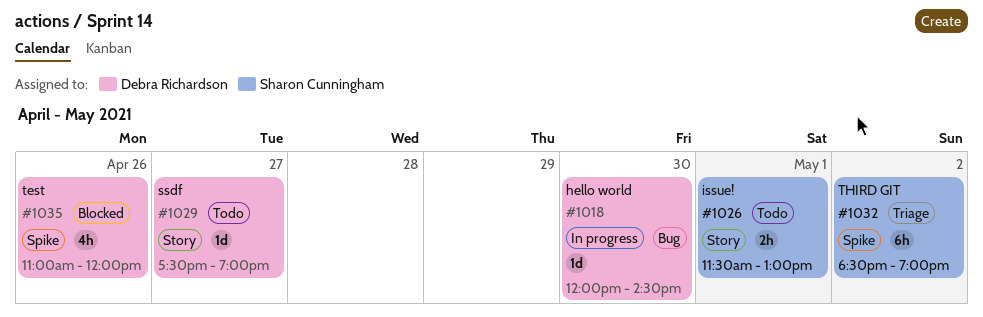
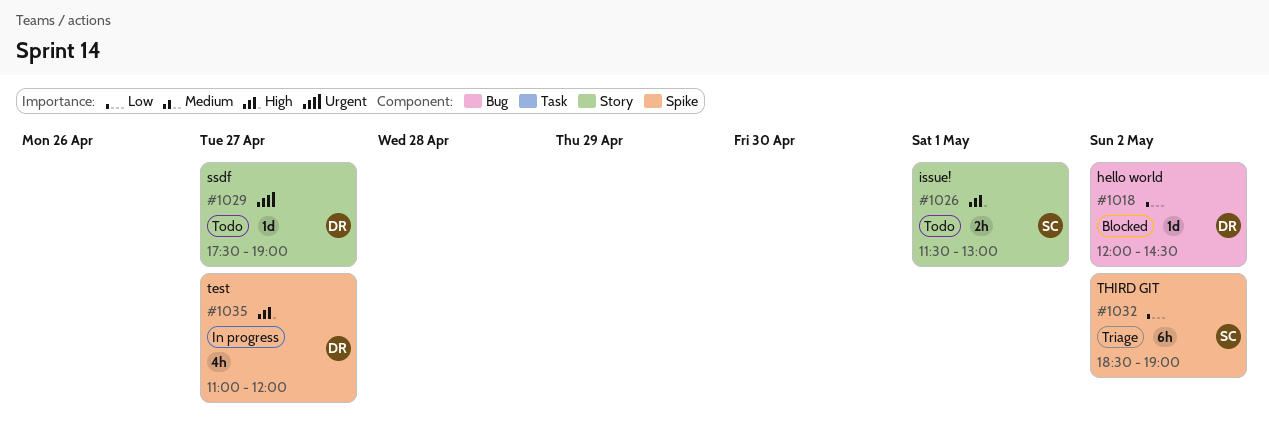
#1018, status: In progress -> Blocked
#1018, day: Apr 30 -> May 2
#1035, status: Blocked -> In progress
#1035, day: Apr 26 -> Apr 27

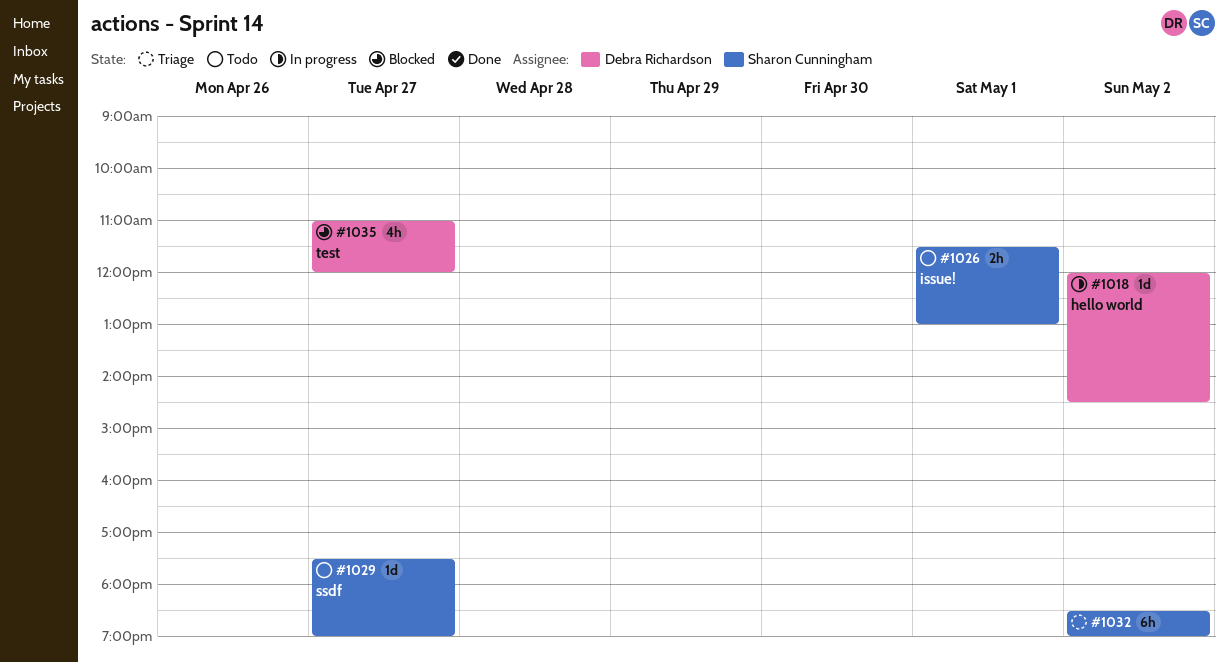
#1018, status: Blocked -> In progress
#1029, owner: Debra Richardson -> Sharon Cunningham
#1035, status: In progress -> Blocked

